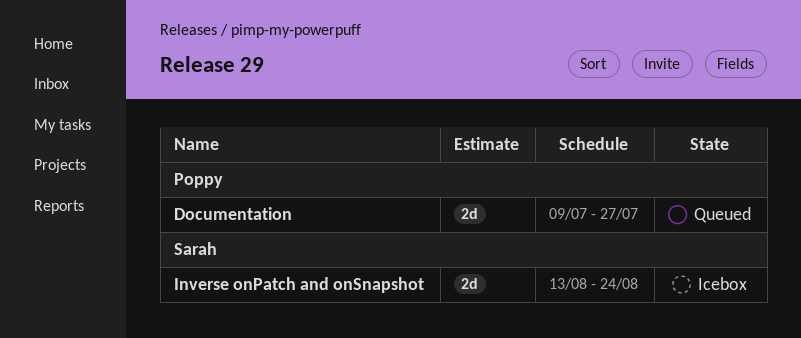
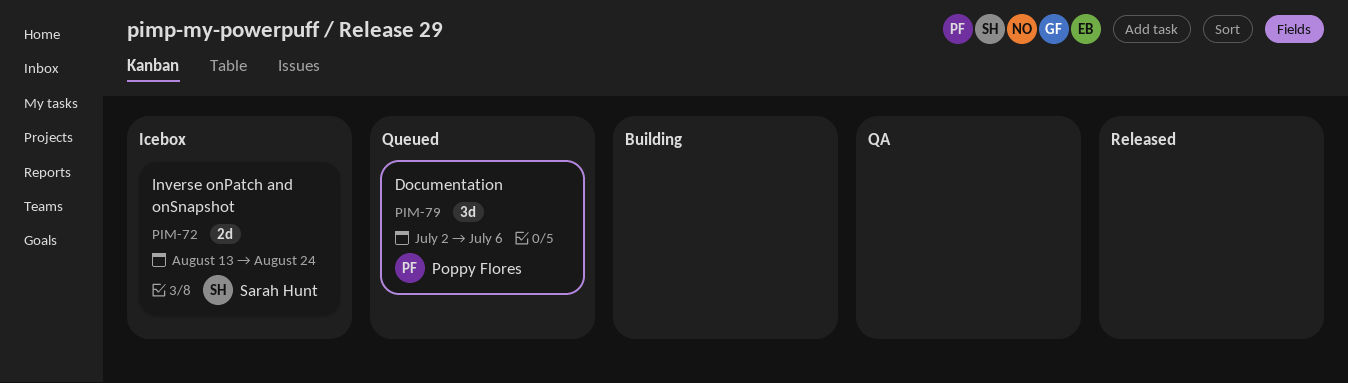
Documentation, estimate: 2d -> 3d
Documentation, start: Jul 9 -> Jul 2
Documentation, due: Jul 27 -> Jul 6

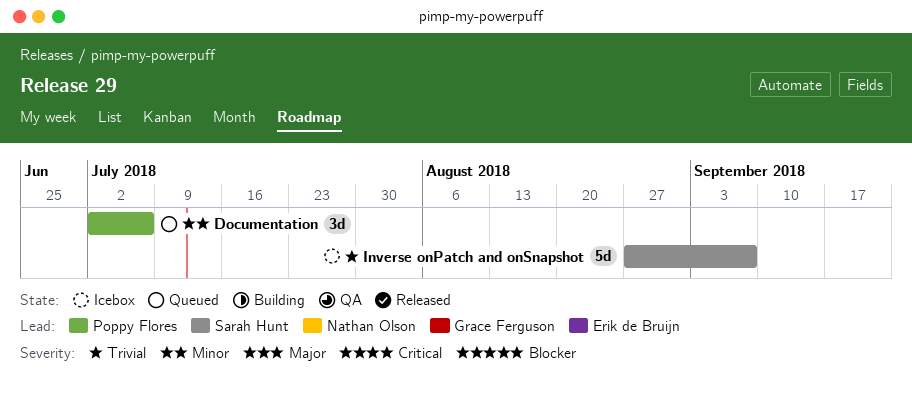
Inverse onPatch and onSnapshot, estimate: 2d -> 5d
Inverse onPatch and onSnapshot, start: Aug 13 -> Aug 27
Inverse onPatch and onSnapshot, due: Aug 24 -> Sep 7

